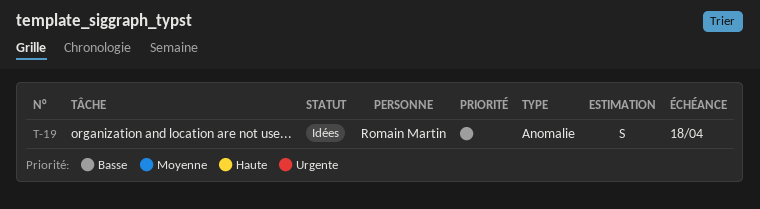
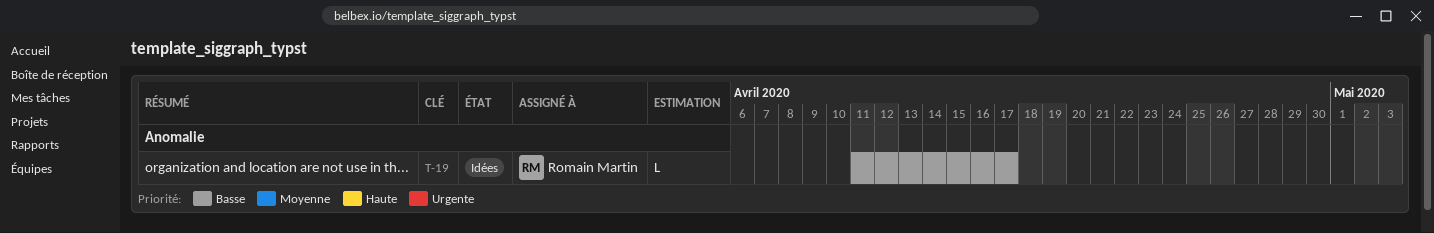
T-19, estimate: S -> L
T-19, due: Apr 18 -> Apr 17

